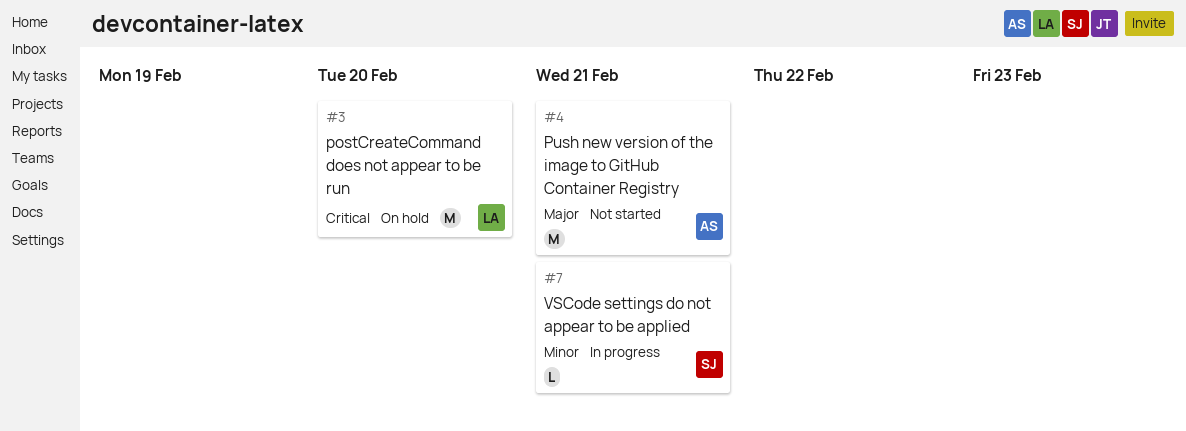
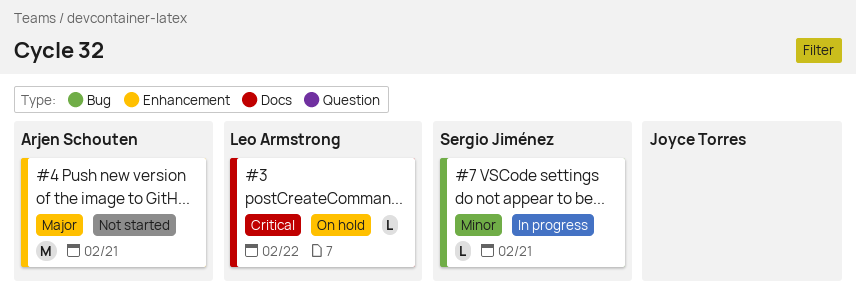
#3, estimate: M -> L
#3, due: Feb 20 -> Feb 22

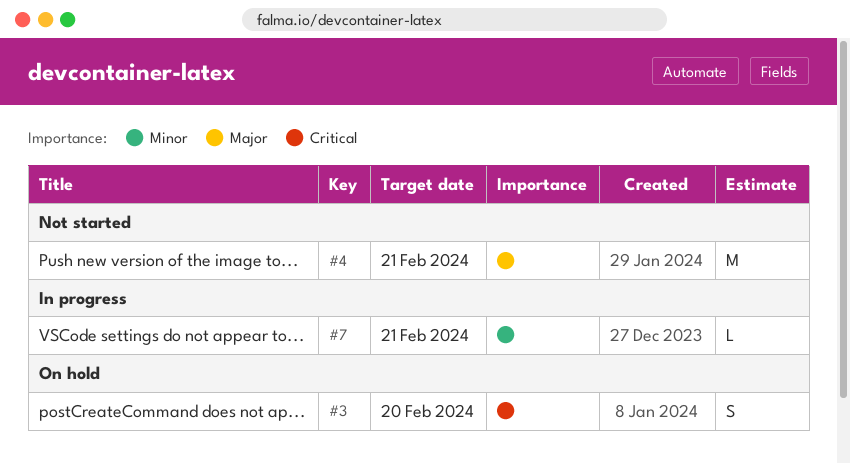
#3, estimate: L -> S
#3, due: Feb 22 -> Feb 20

